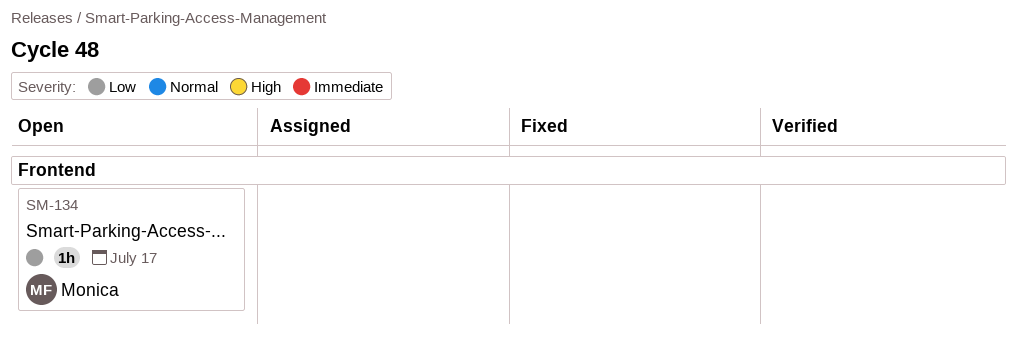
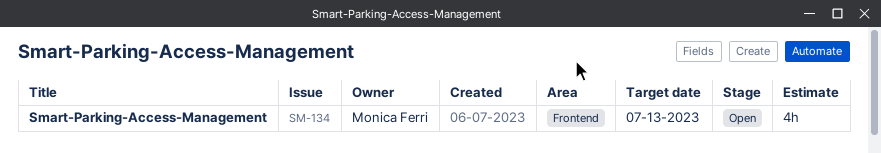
SM-134, estimate: 1h -> 4h
SM-134, due: Jul 17 -> Jul 13

